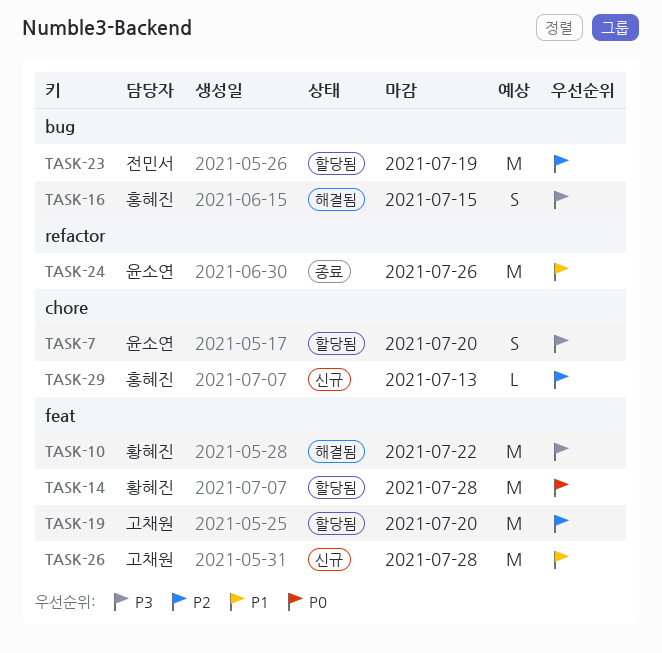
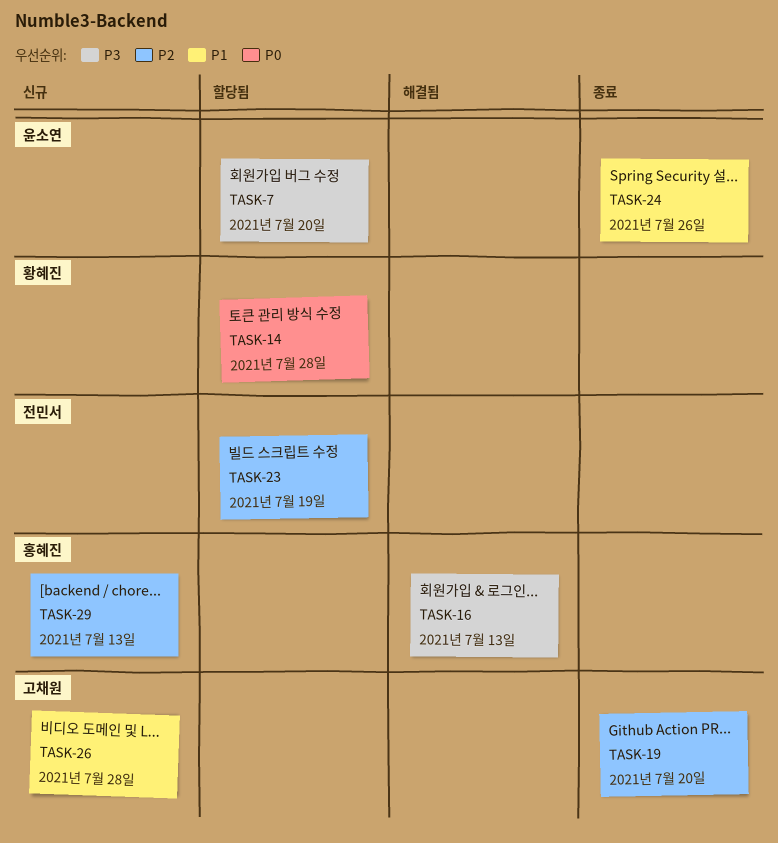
TASK-10: present -> none
TASK-16, due: Jul 15 -> Jul 13
TASK-19, status: 할당됨 -> 종료

